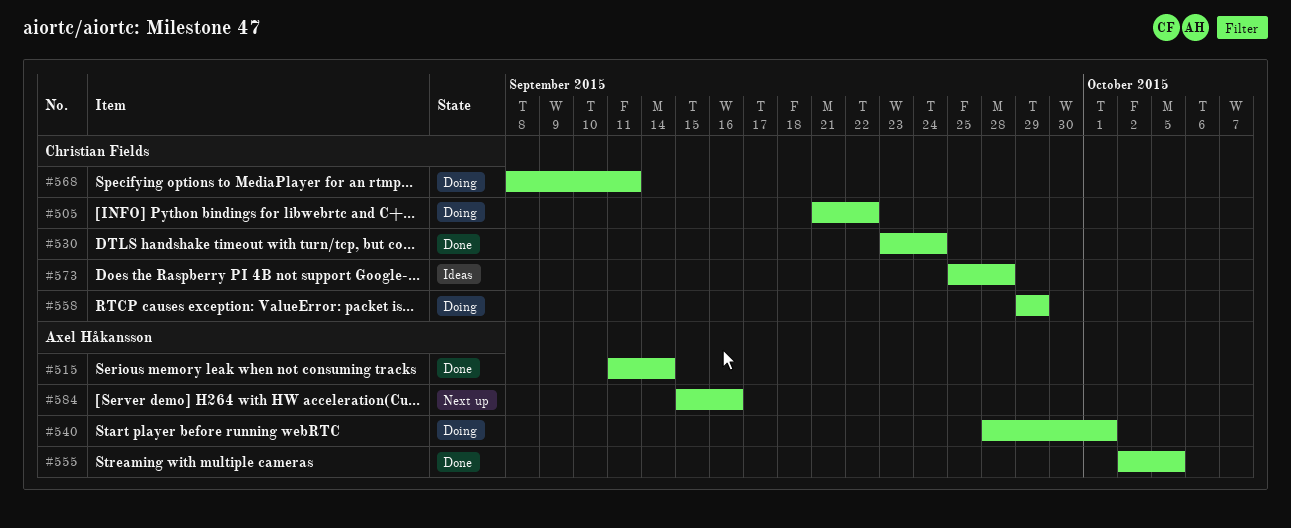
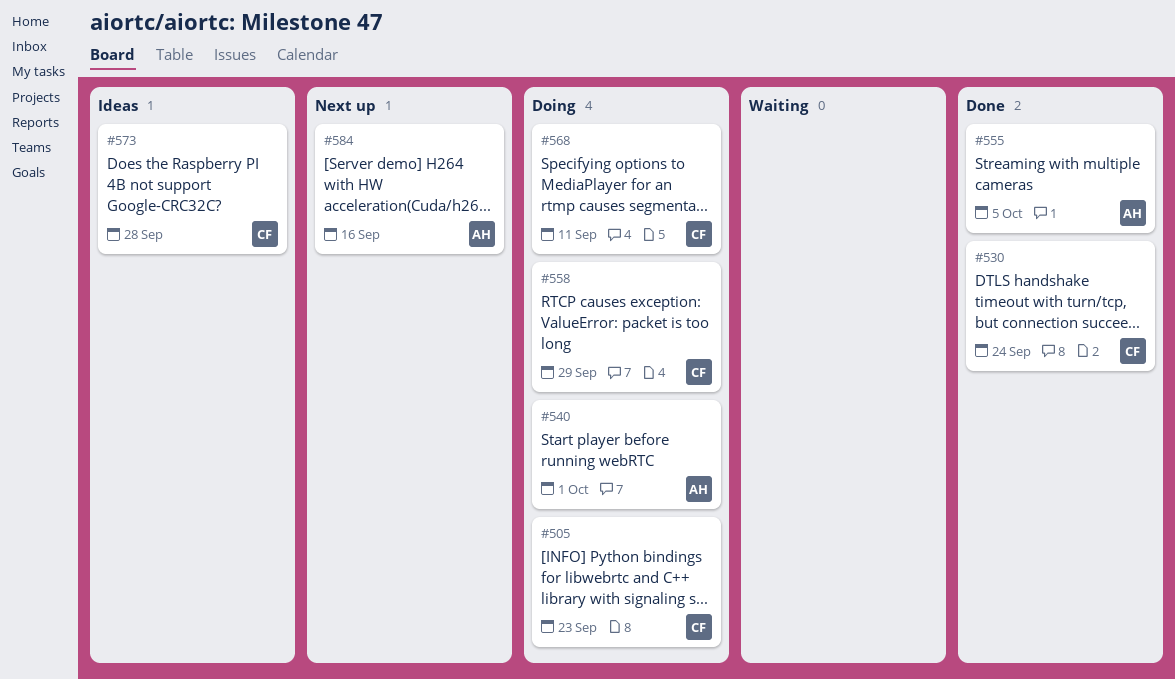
#505, due: Sep 22 -> Sep 23
#515: present -> none

